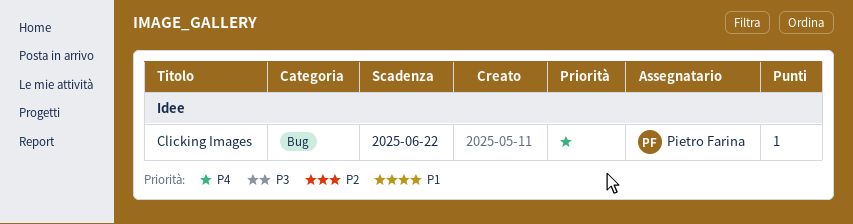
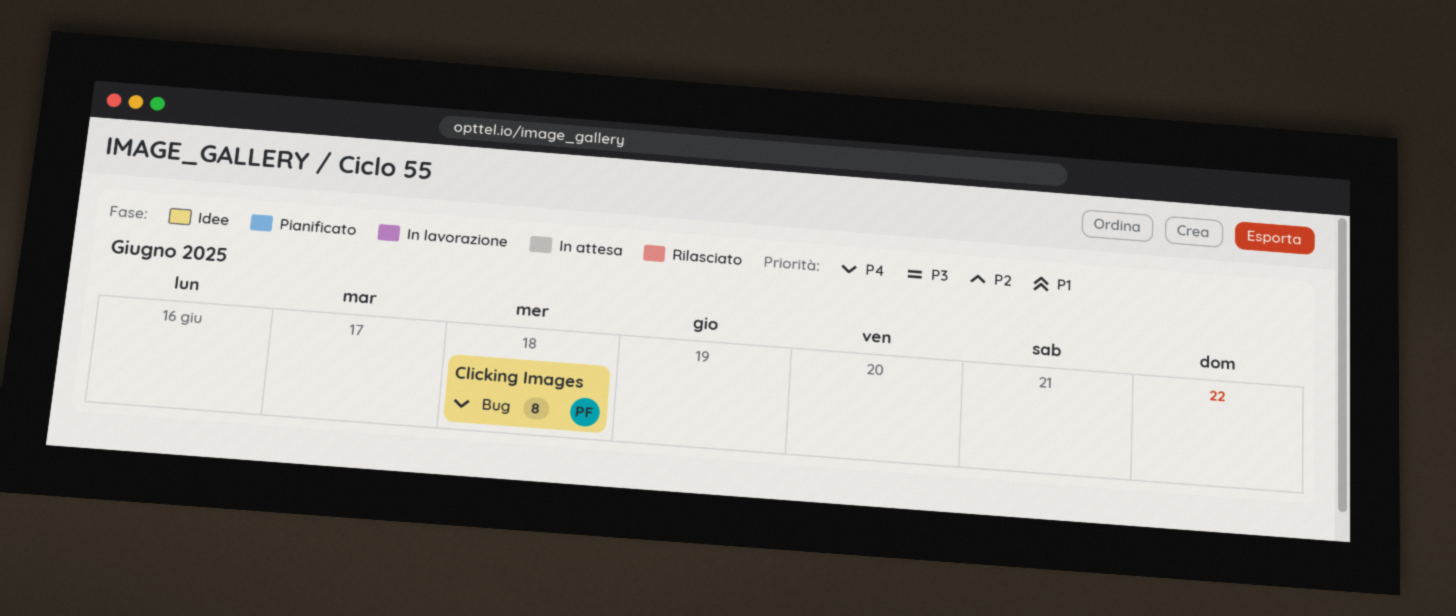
Clicking Images, estimate: 1 -> 8
Clicking Images, due: Jun 22 -> Jun 18

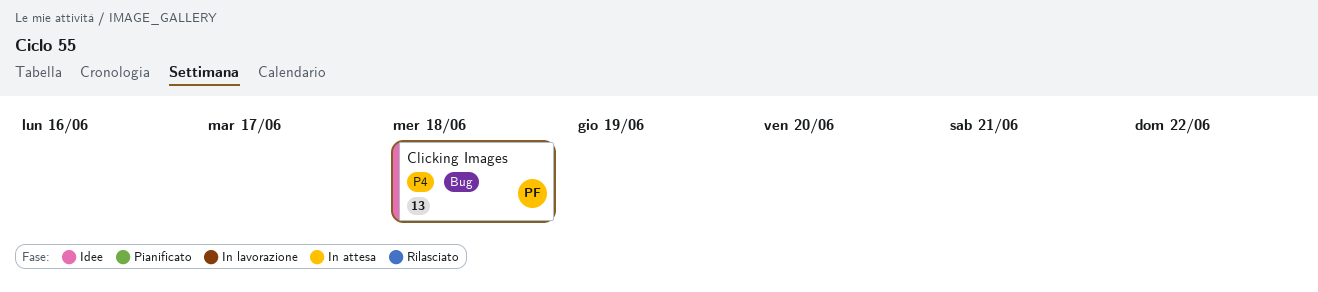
Clicking Images, estimate: 8 -> 13

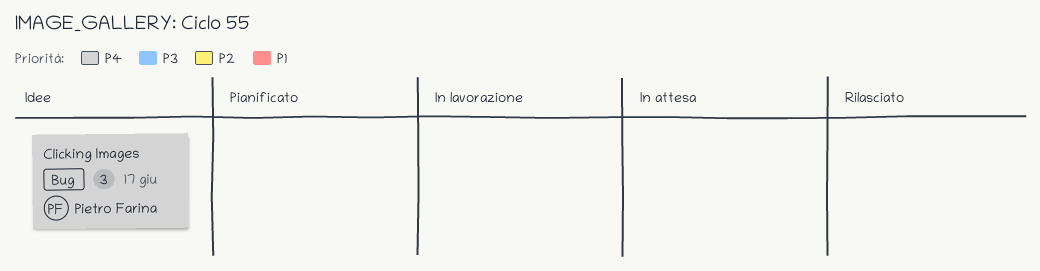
Clicking Images, estimate: 13 -> 3
Clicking Images, due: Jun 18 -> Jun 17

